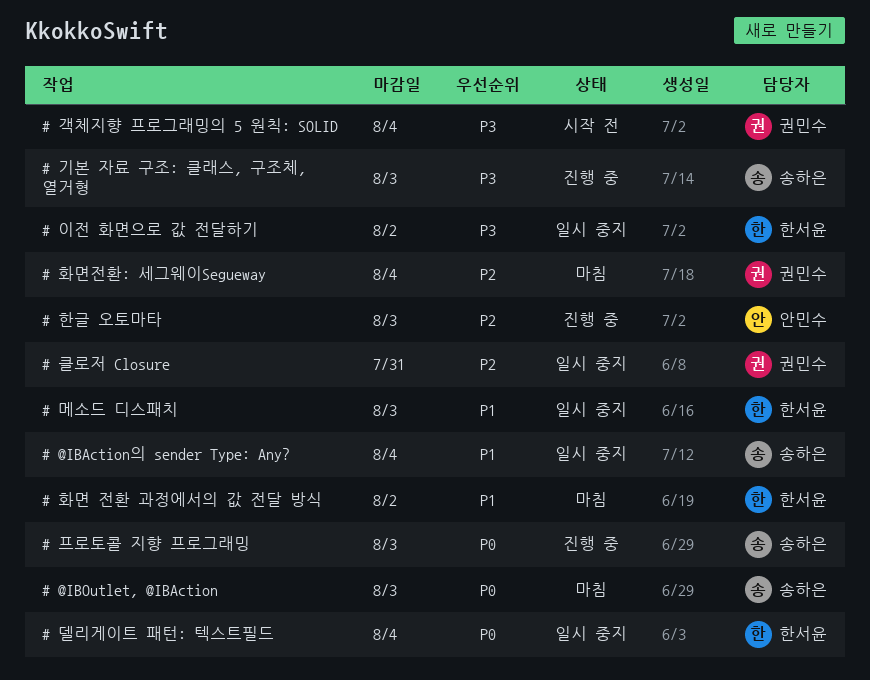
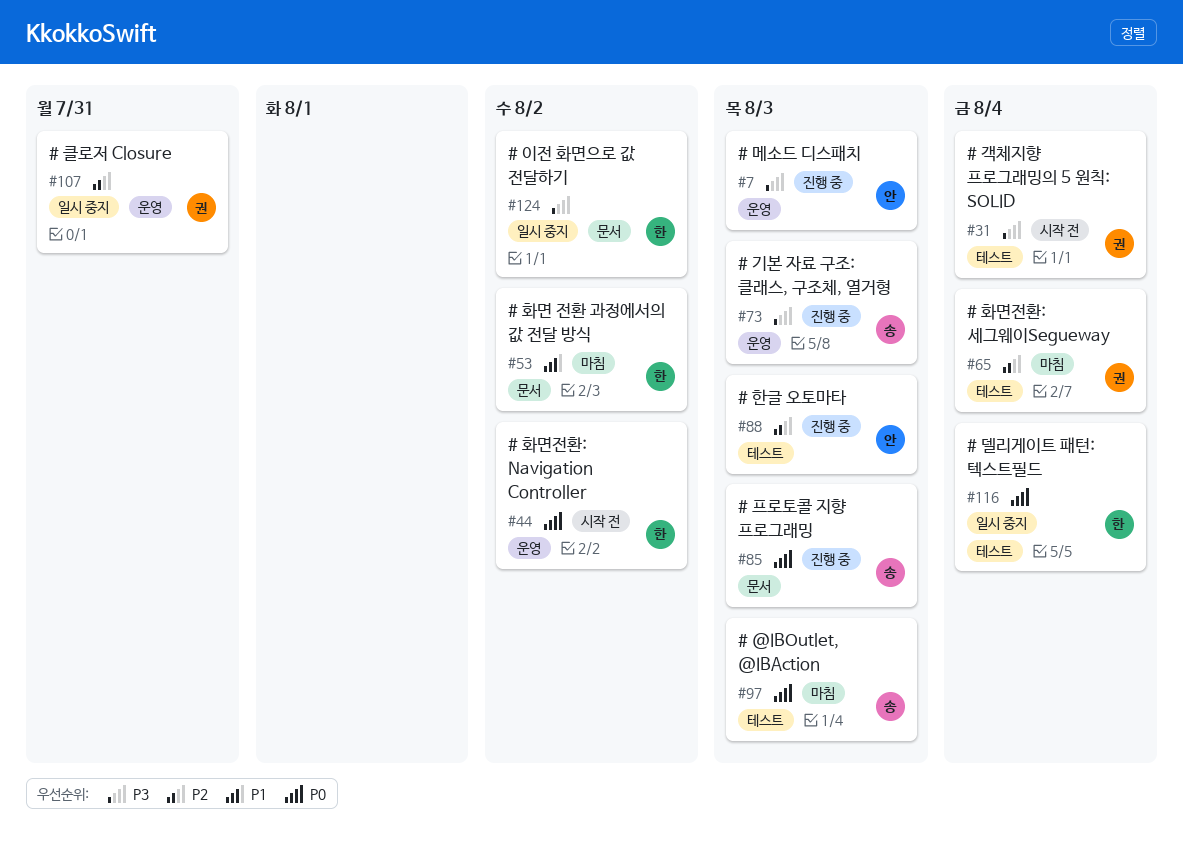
# @IBAction의 sender Type: Any?: present -> none
# 메소드 디스패치, status: 일시 중지 -> 진행 중
# 메소드 디스패치, owner: 한서윤 -> 안민수
# 메소드 디스패치, priority: P1 -> P3
# 화면전환: Navigation Controller: none -> present

